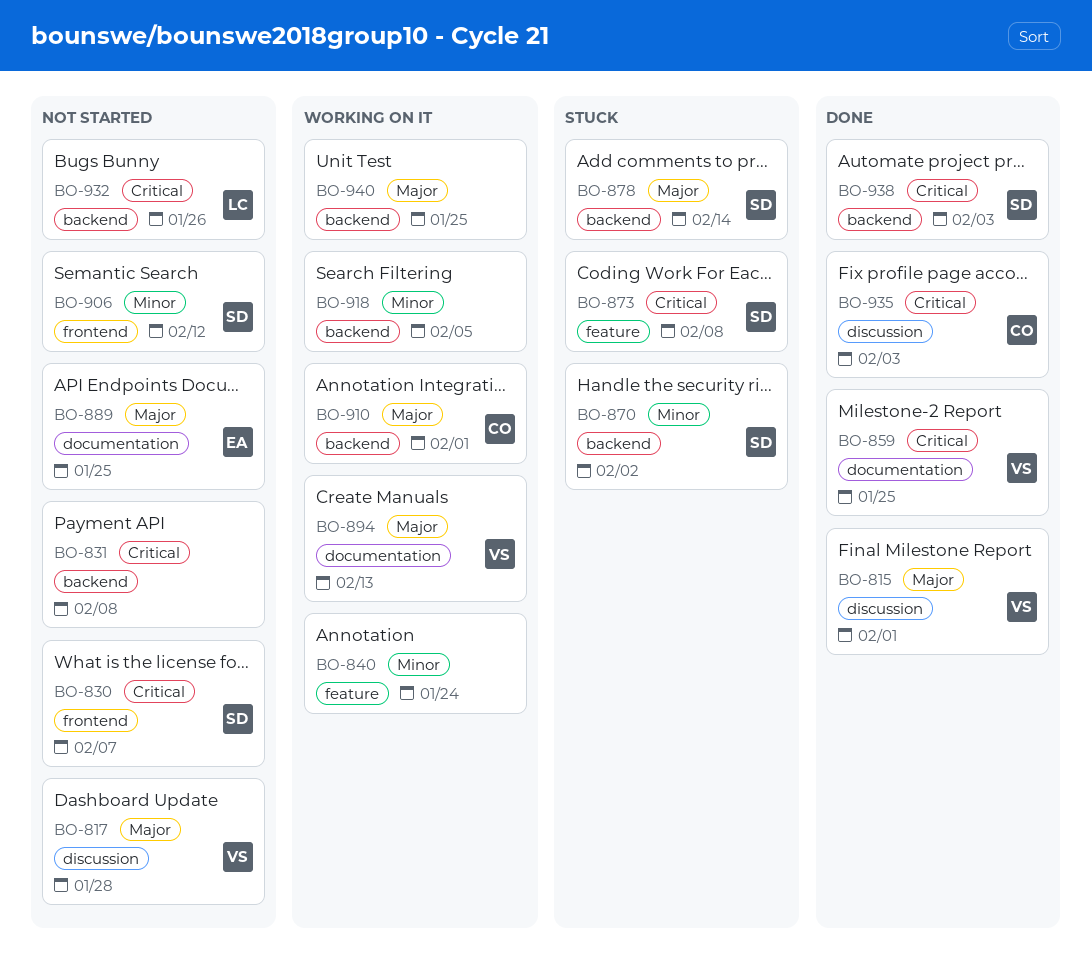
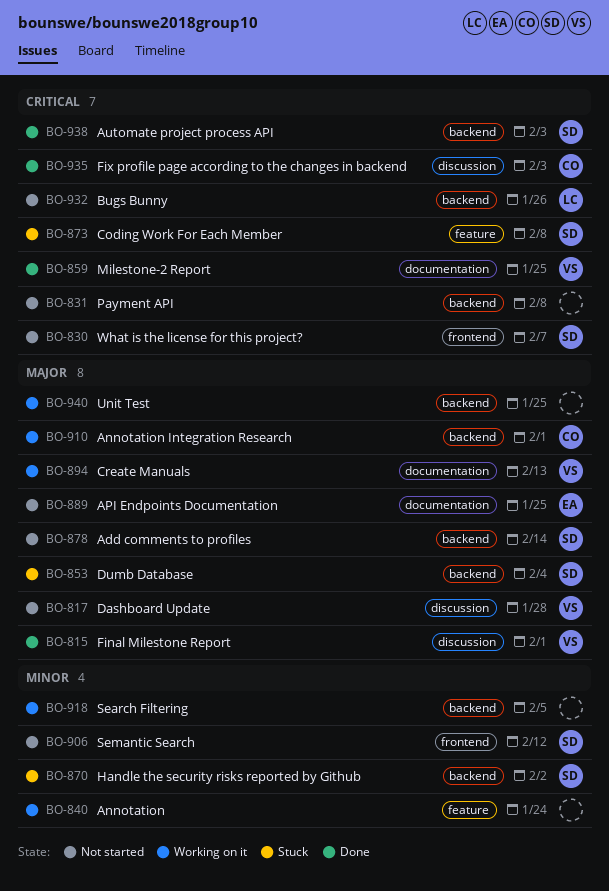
BO-853: none -> present
BO-878, status: Stuck -> Not started

